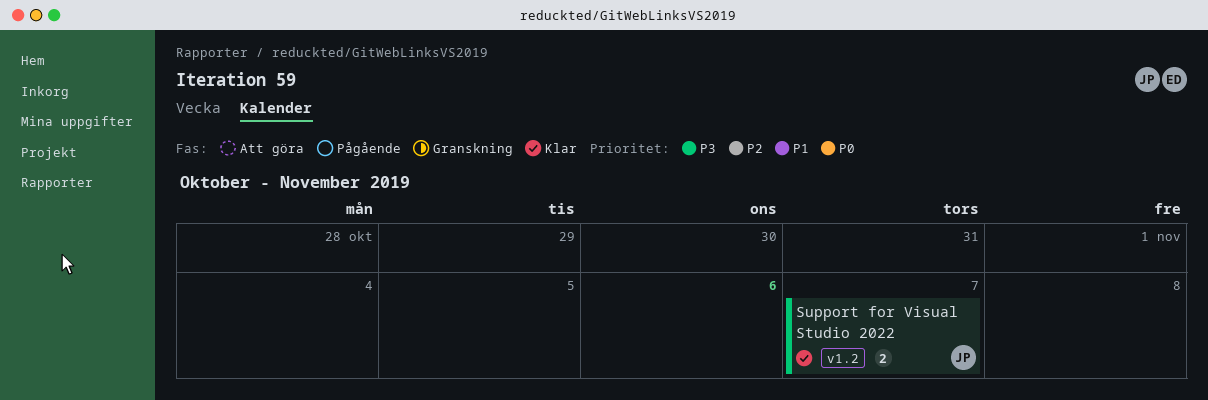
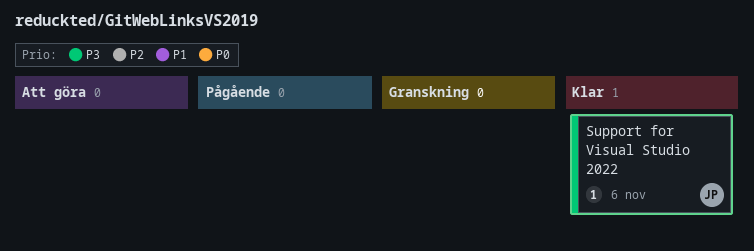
Support for Visual Studio 2022, estimate: 2 -> 1
Support for Visual Studio 2022, due: Nov 7 -> Nov 6

